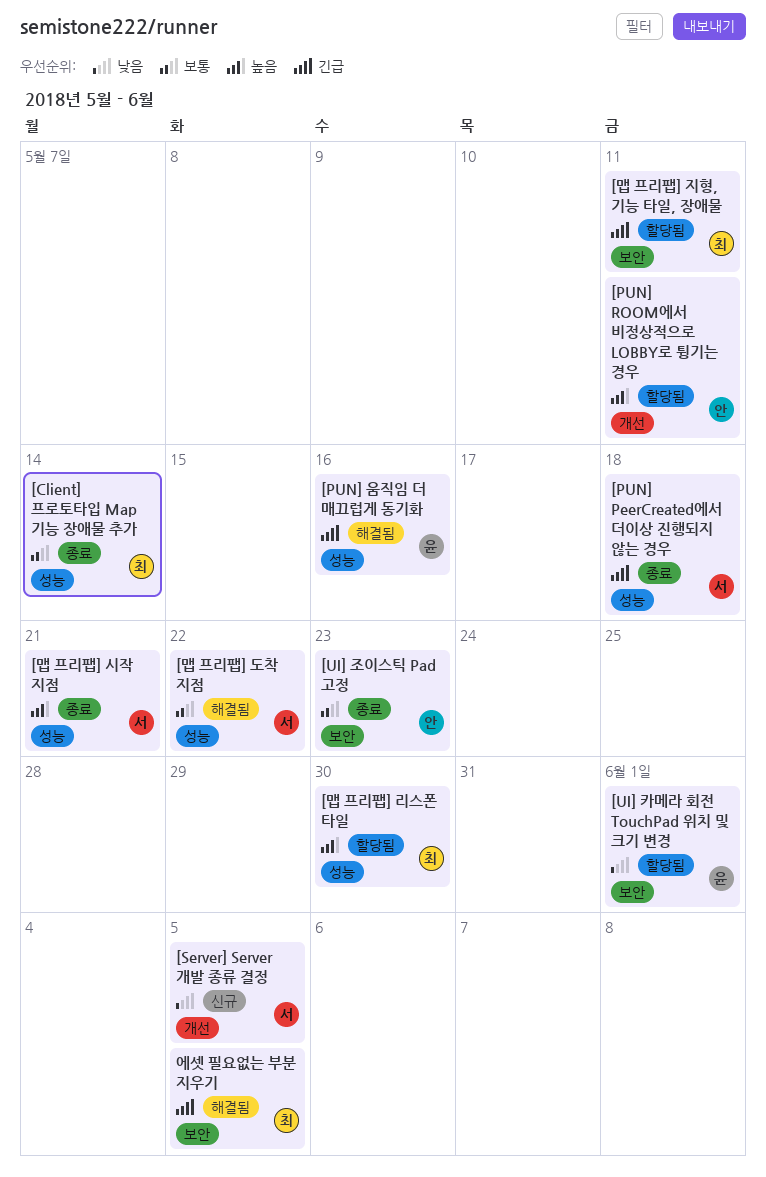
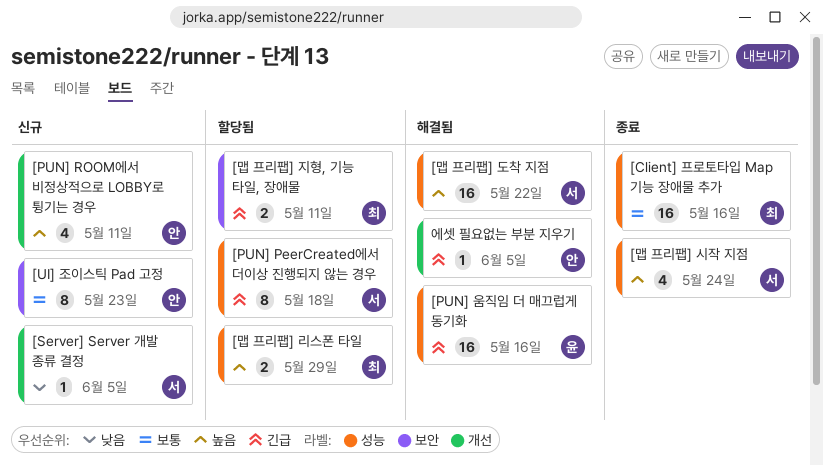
[Client] 프로토타입 Map 기능 장애물 추가, due: May 14 -> May 16
[PUN] PeerCreated에서 더이상 진행되지 않는 경우, status: 종료 -> 할당됨
[PUN] ROOM에서 비정상적으로 LOBBY로 튕기는 경우, status: 할당됨 -> 신규
[UI] 조이스틱 Pad 고정, status: 종료 -> 신규
[UI] 카메라 회전 TouchPad 위치 및 크기 변경: present -> none
[맵 프리팹] 도착 지점, priority: 보통 -> 높음
[맵 프리팹] 리스폰 타일, due: May 30 -> May 29
[맵 프리팹] 시작 지점, due: May 21 -> May 24
에셋 필요없는 부분 지우기, owner: 최 -> 안
에셋 필요없는 부분 지우기, label: 보안 -> 개선

